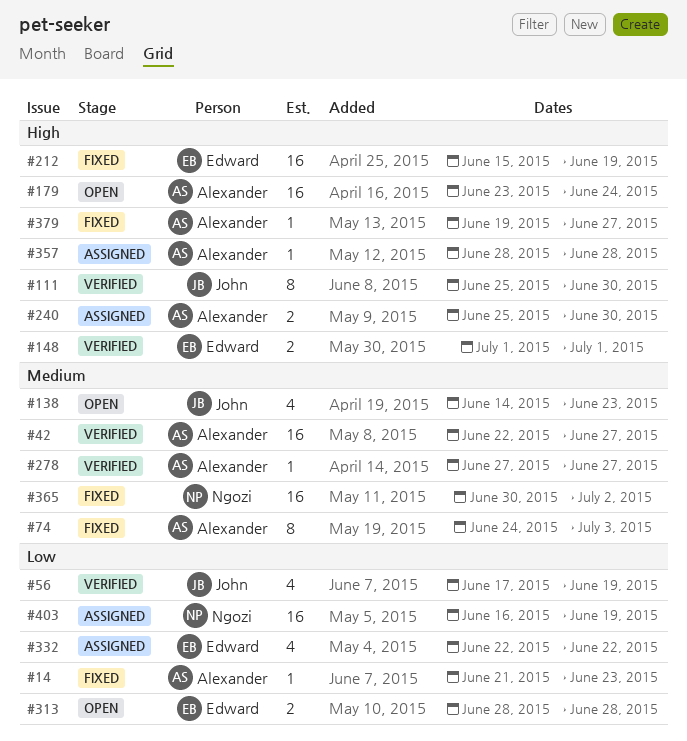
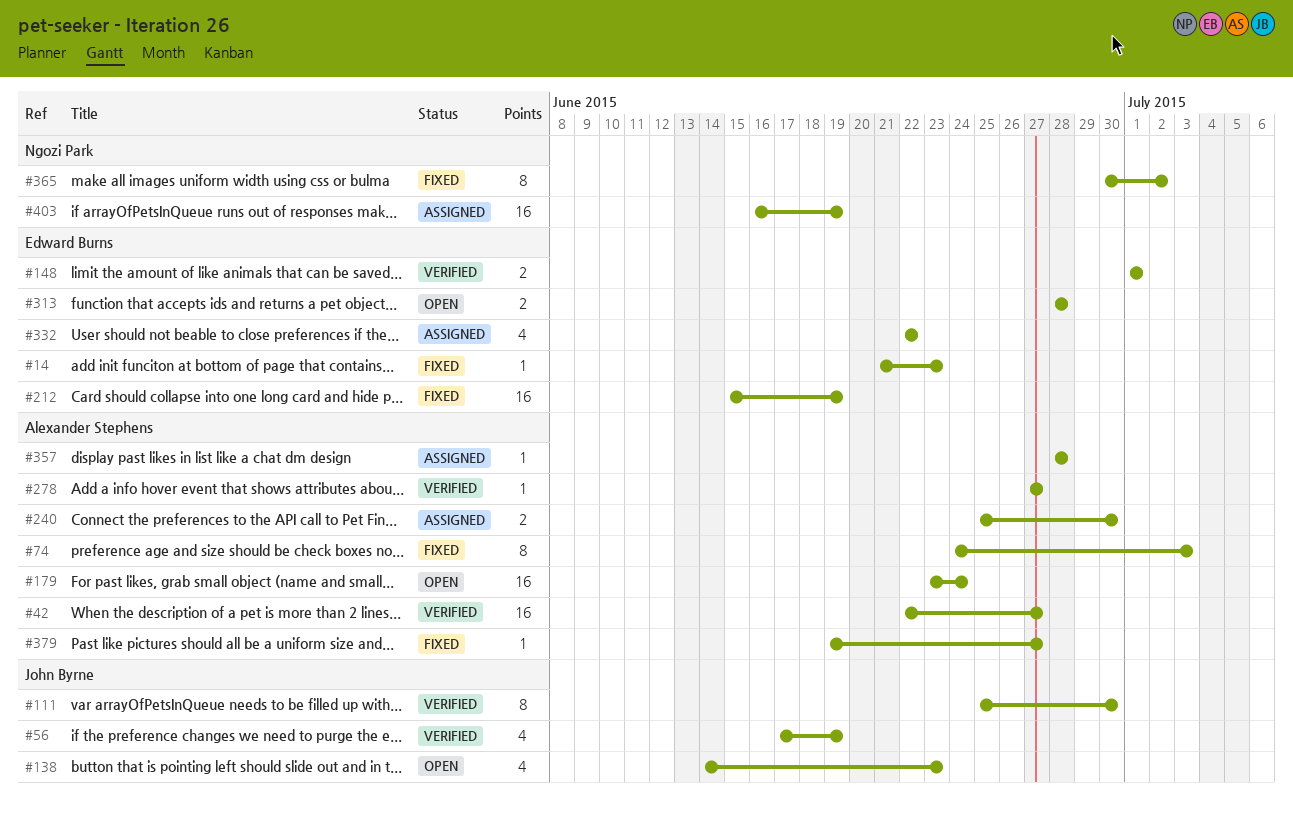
#14, owner: Alexander Stephens -> Edward Burns
#365, estimate: 16 -> 8

